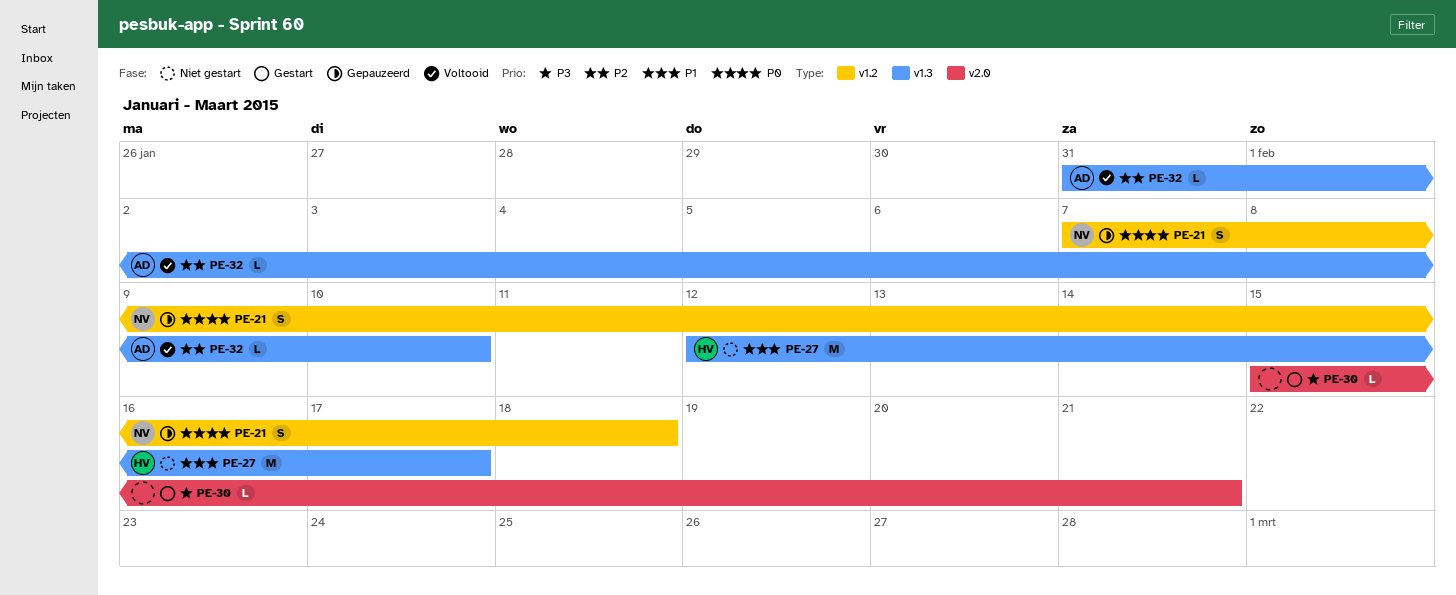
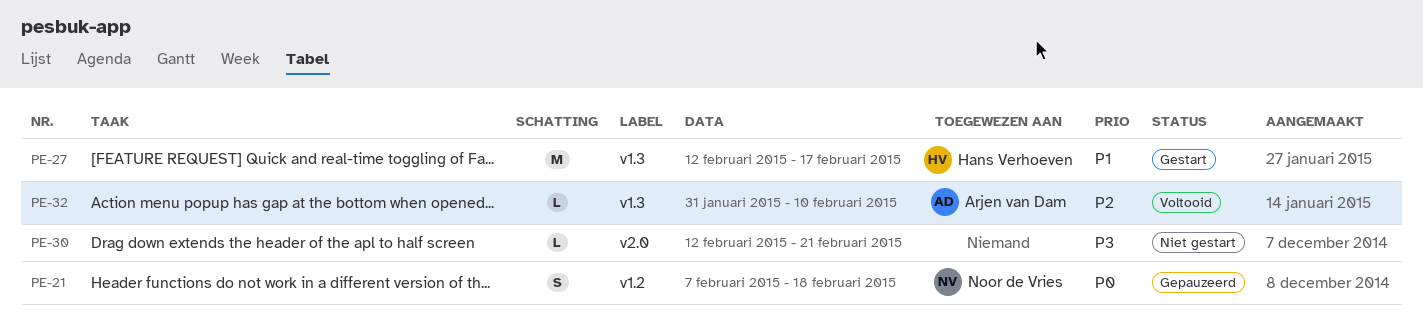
PE-27, status: Niet gestart -> Gestart
PE-30, status: Gestart -> Niet gestart
PE-30, start: Feb 15 -> Feb 12

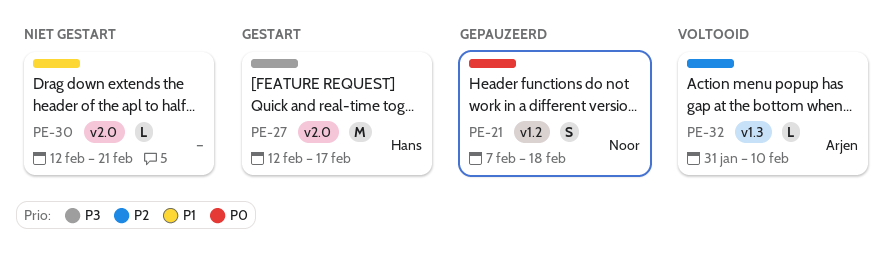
PE-27, priority: P1 -> P3
PE-27, label: v1.3 -> v2.0
PE-30, priority: P3 -> P1

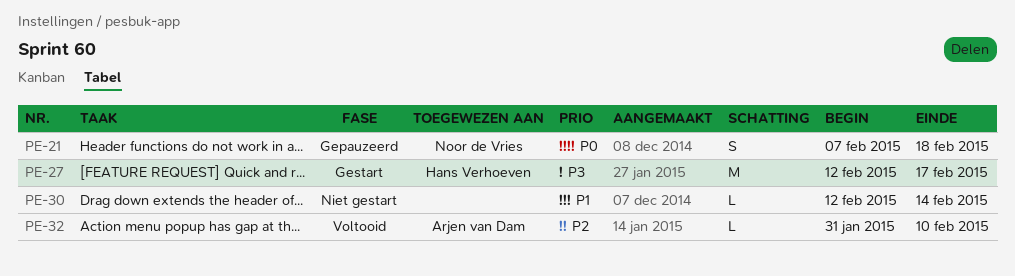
PE-30, due: Feb 21 -> Feb 14

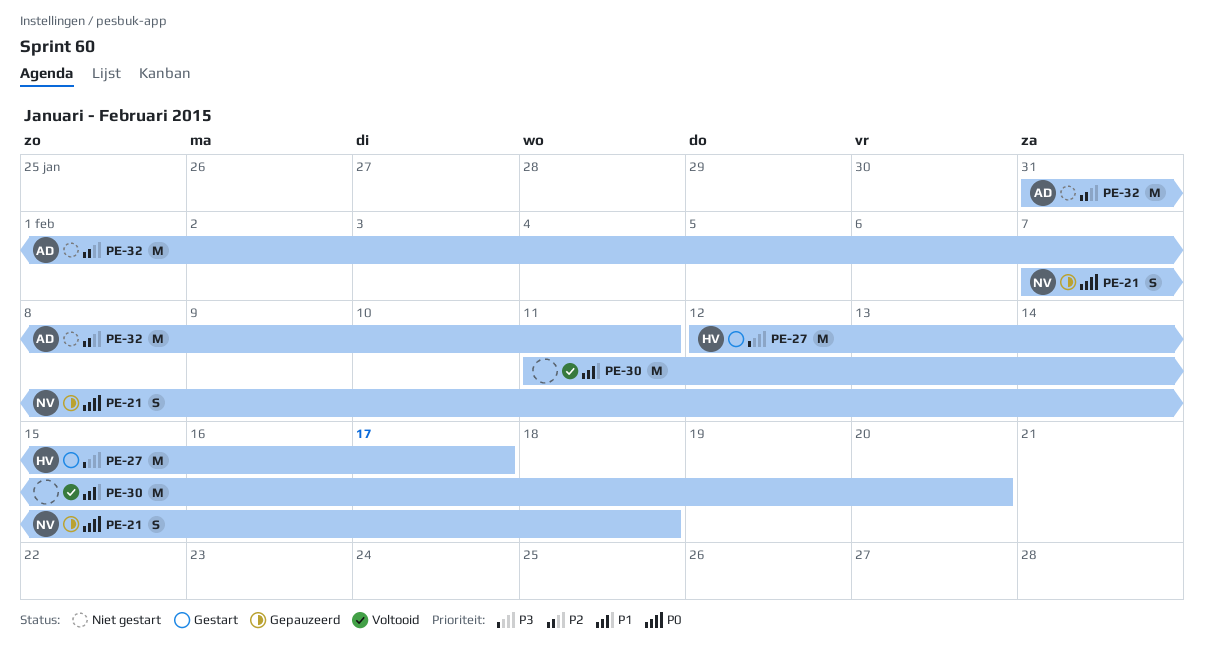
PE-30, status: Niet gestart -> Voltooid
PE-30, estimate: L -> M
PE-30, start: Feb 12 -> Feb 11
PE-30, due: Feb 14 -> Feb 20
PE-32, status: Voltooid -> Niet gestart
PE-32, estimate: L -> M
PE-32, due: Feb 10 -> Feb 11

